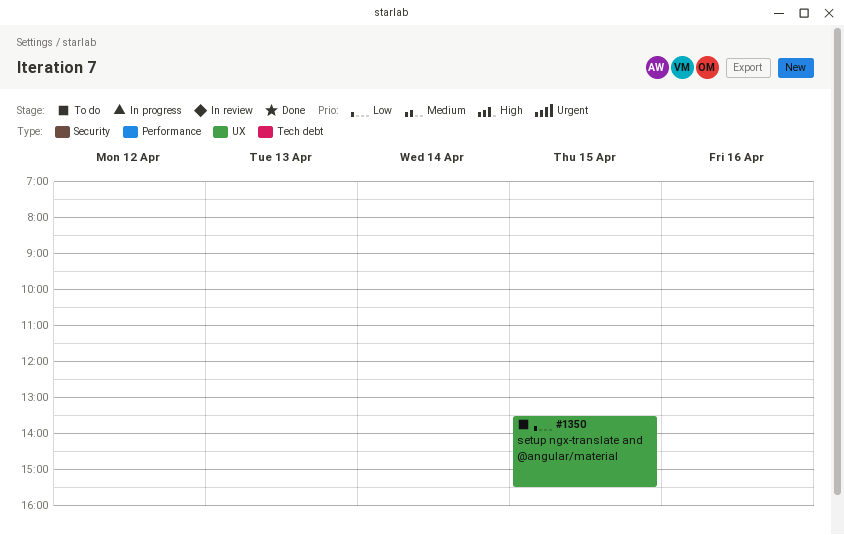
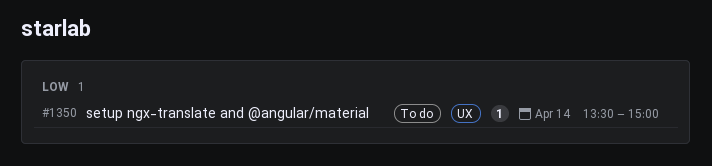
#1350, day: Apr 15 -> Apr 14
#1350, ends: 15:30 -> 15:00

